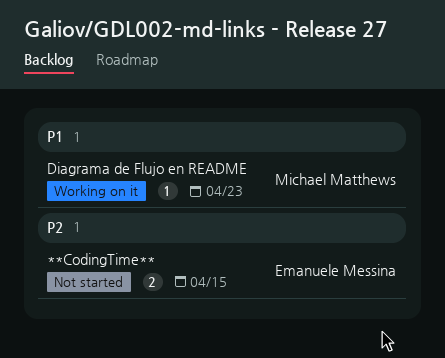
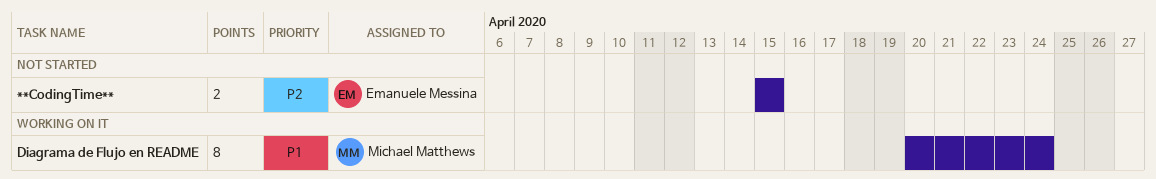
Diagrama de Flujo en README, estimate: 1 -> 8
Diagrama de Flujo en README, due: Apr 23 -> Apr 24

